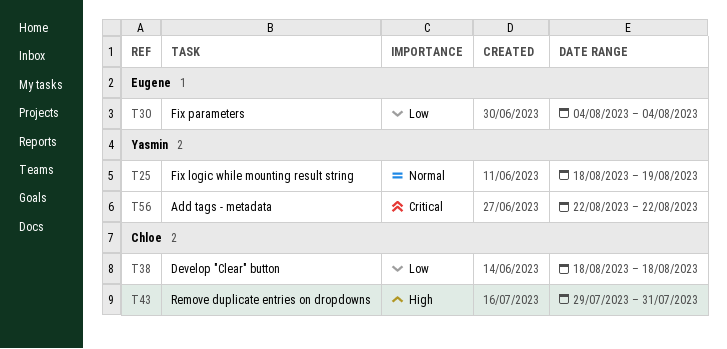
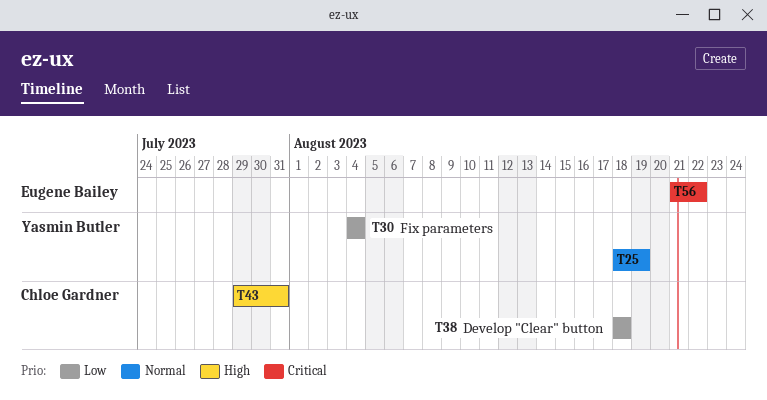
T30, owner: Eugene Bailey -> Yasmin Butler
T56, owner: Yasmin Butler -> Eugene Bailey
T56, start: Aug 22 -> Aug 21

